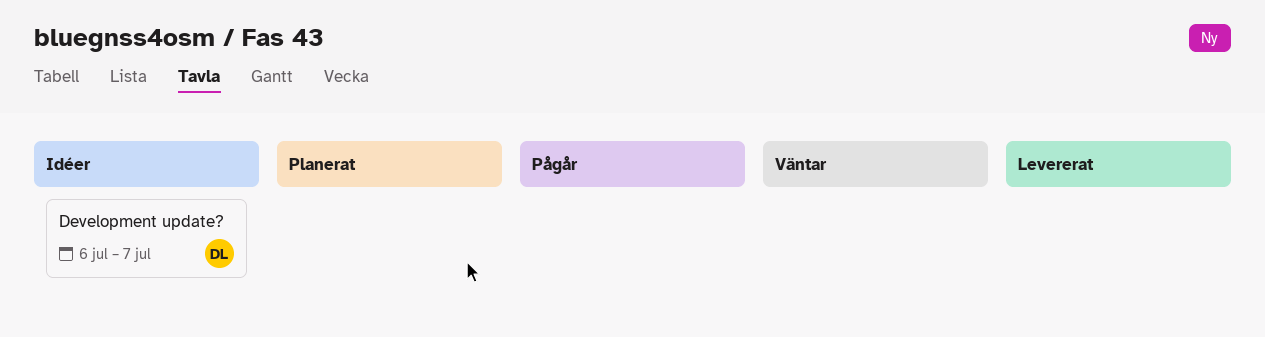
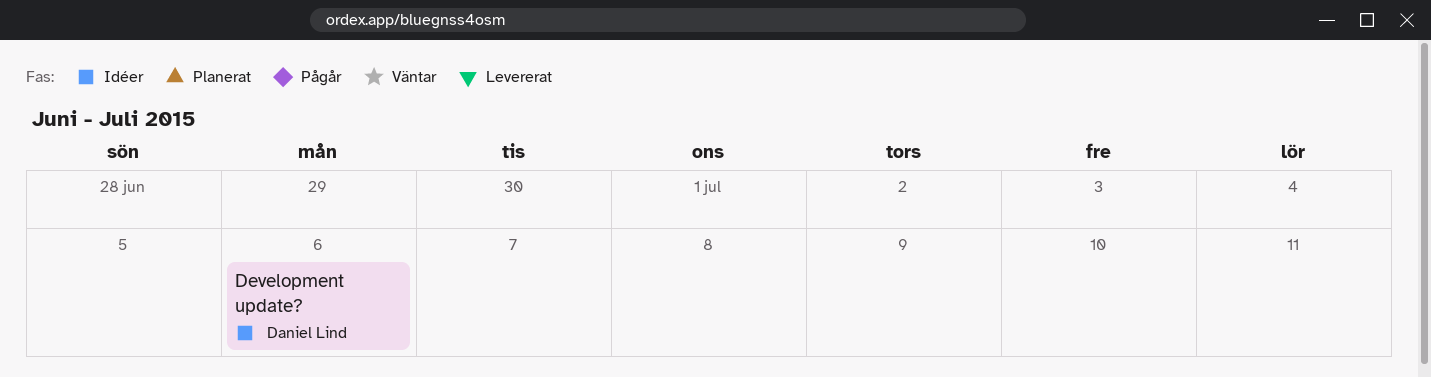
Development update?, due: Jul 7 -> Jul 6

